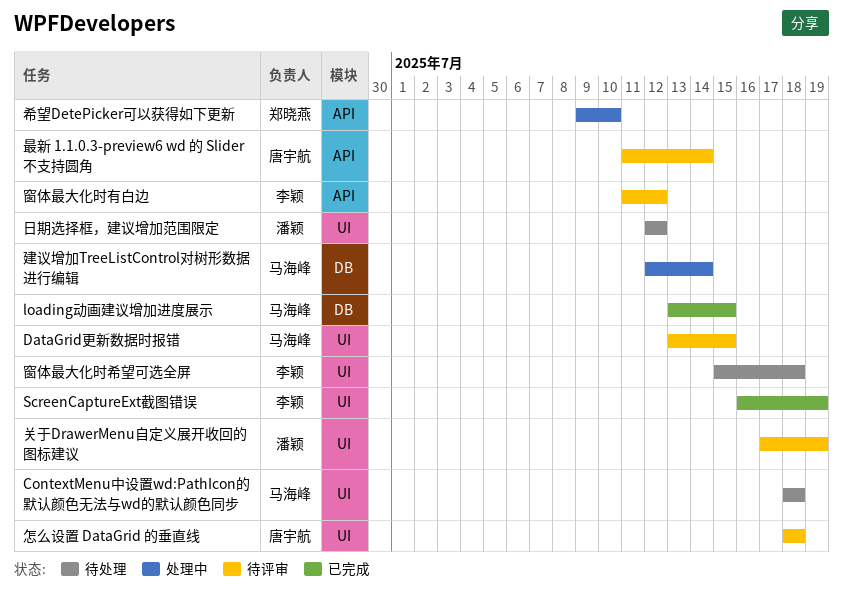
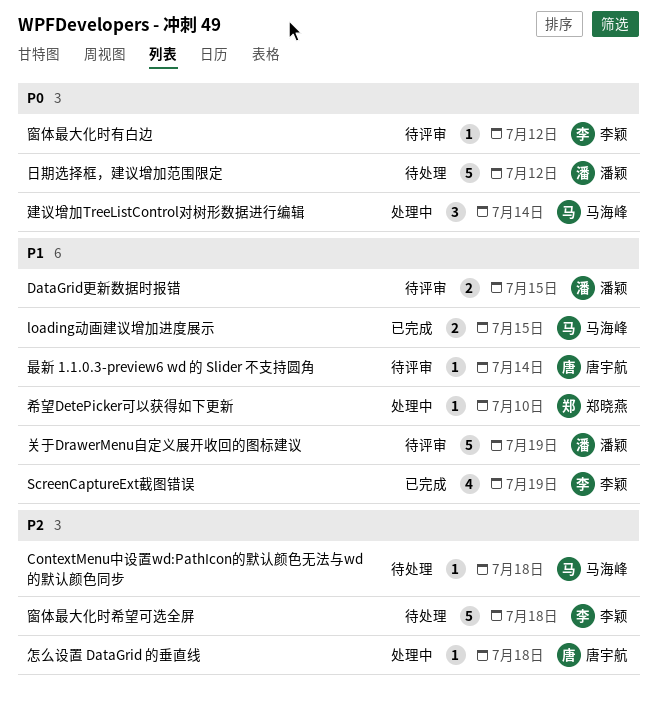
DataGrid更新数据时报错, owner: 马海峰 -> 潘颖
怎么设置 DataGrid 的垂直线, status: 待评审 -> 处理中

